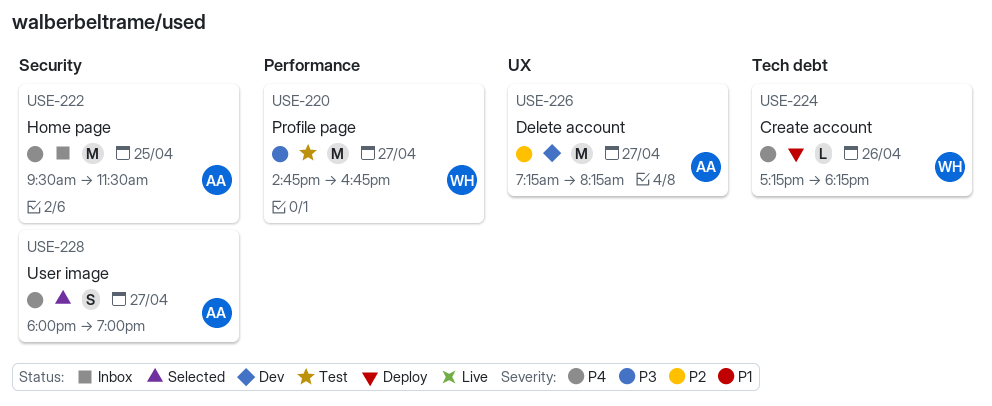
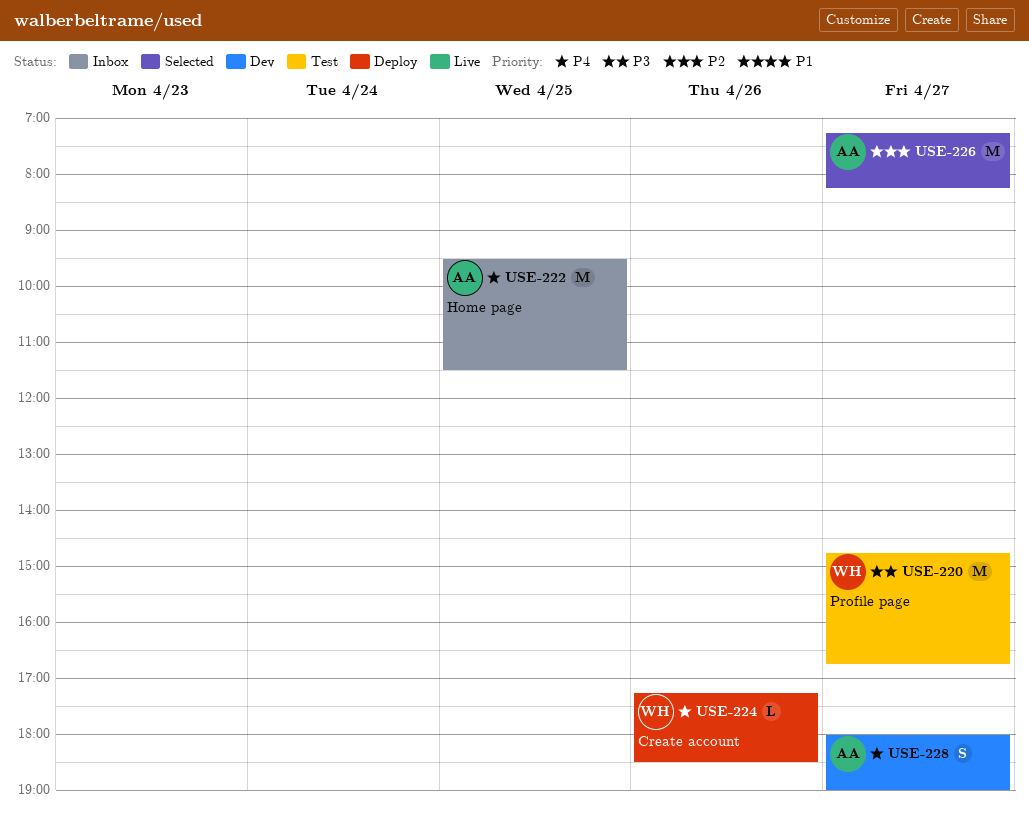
USE-224, ends: 18:15 -> 18:30
USE-226, status: Dev -> Selected
USE-228, status: Selected -> Dev

